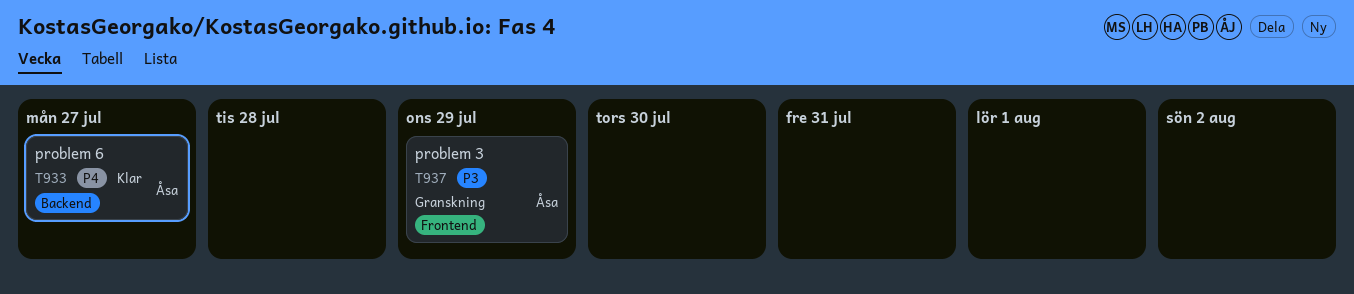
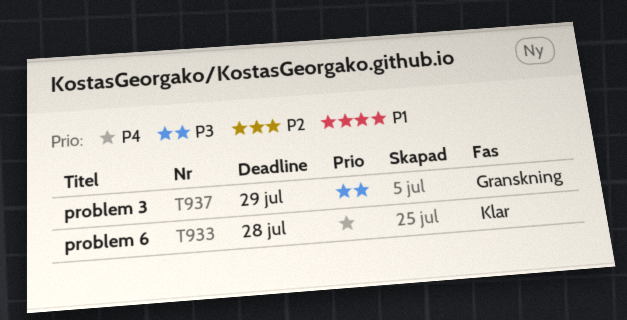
T933, due: Jul 27 -> Jul 28

